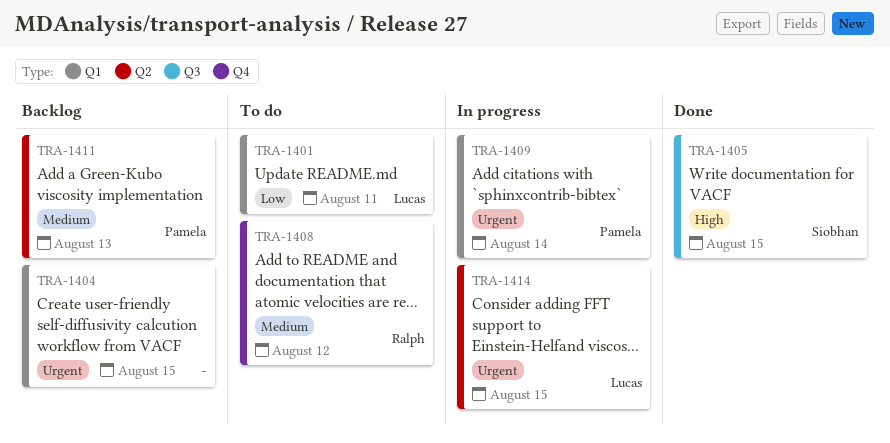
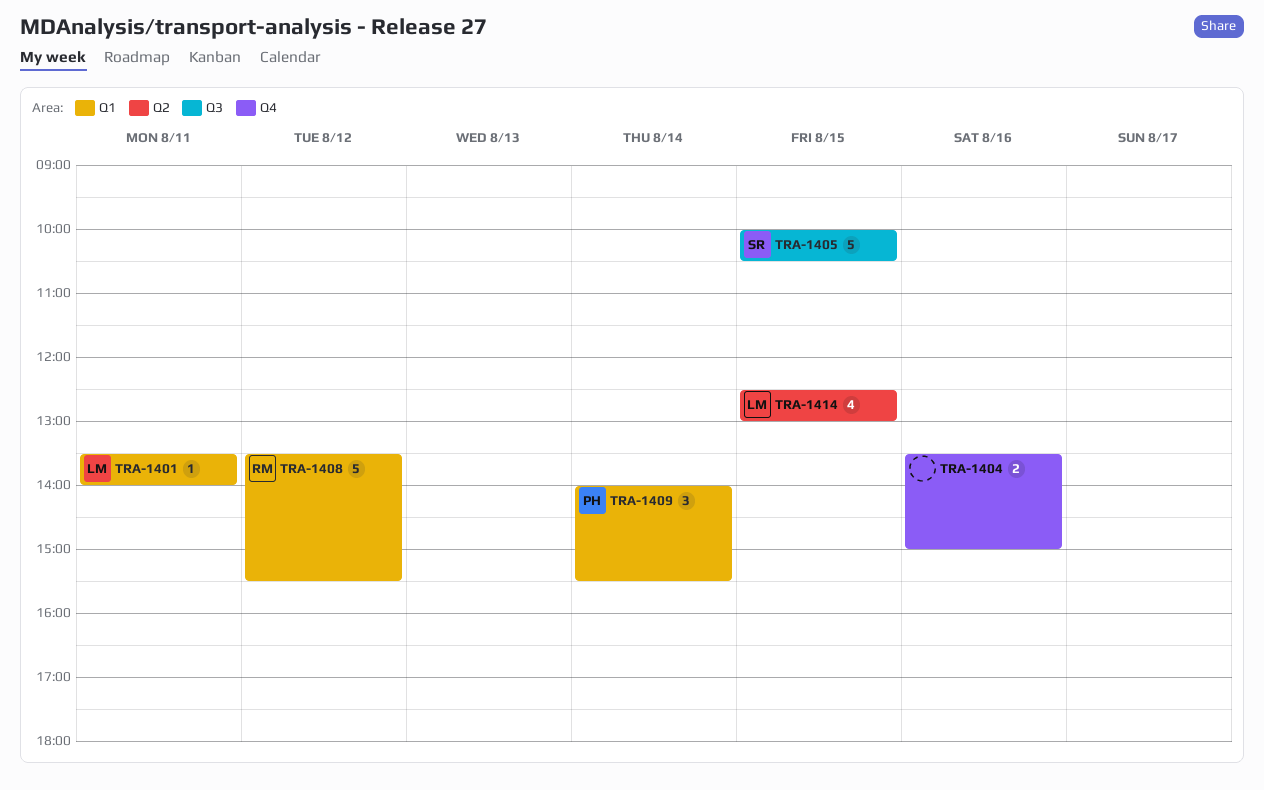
TRA-1404, label: Q1 -> Q4
TRA-1404, day: Aug 15 -> Aug 16
TRA-1408, label: Q4 -> Q1
TRA-1411: present -> none

